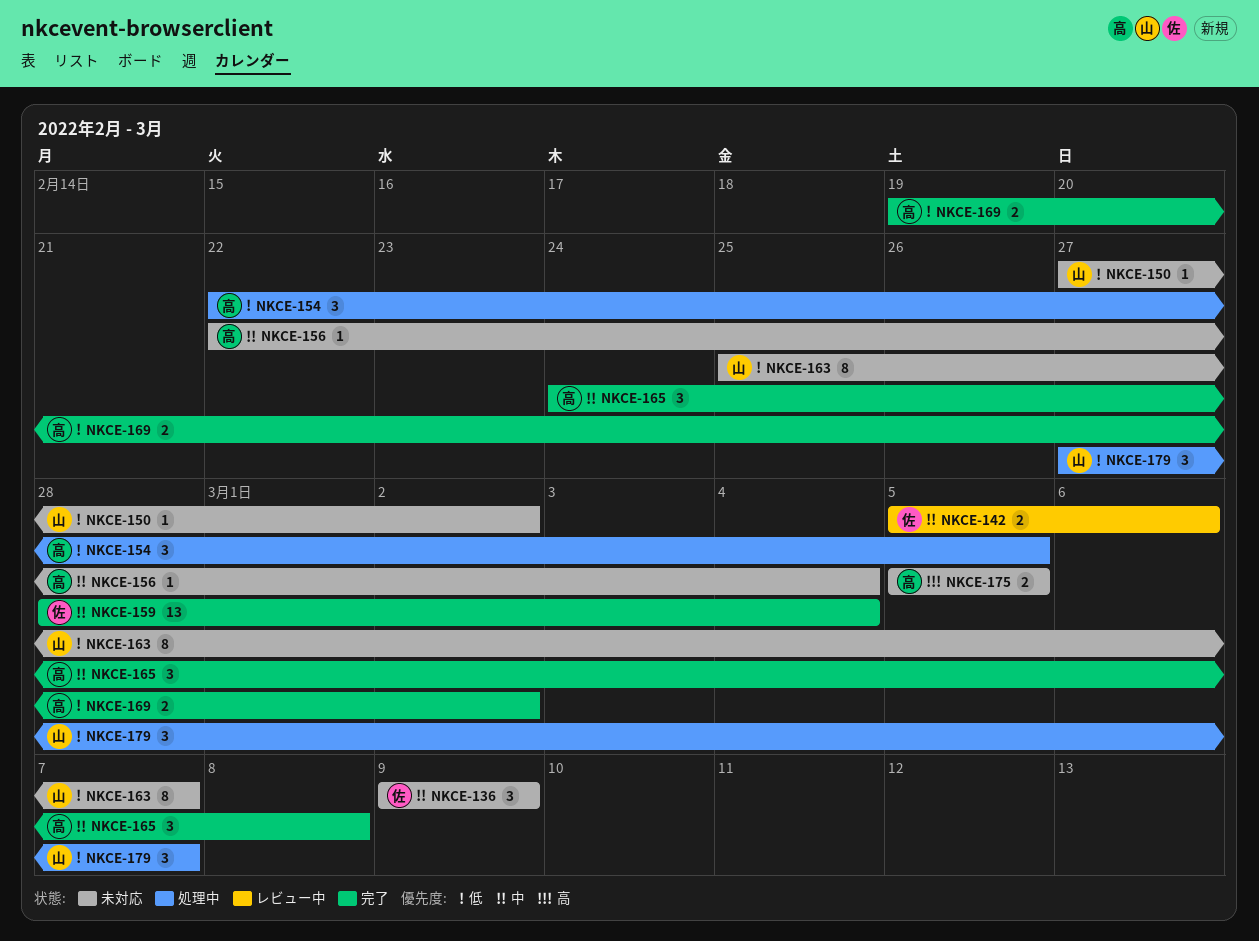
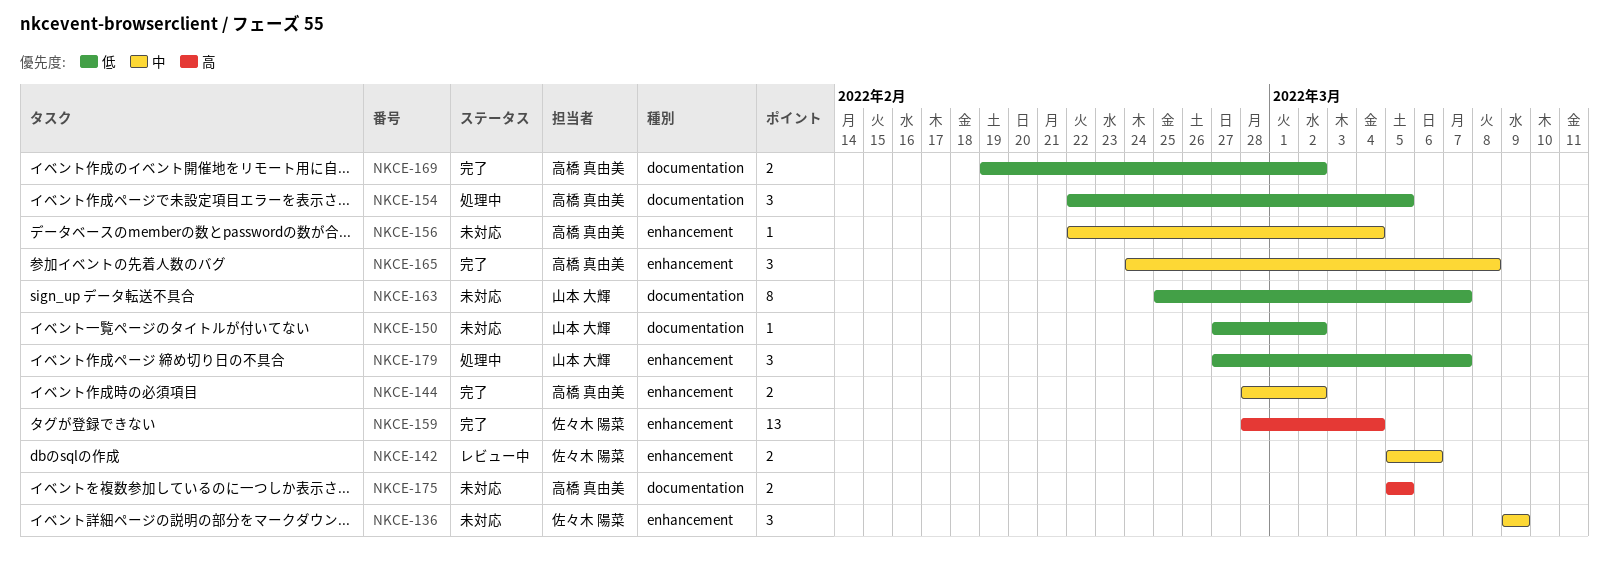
NKCE-144: none -> present
NKCE-159, priority: 中 -> 高

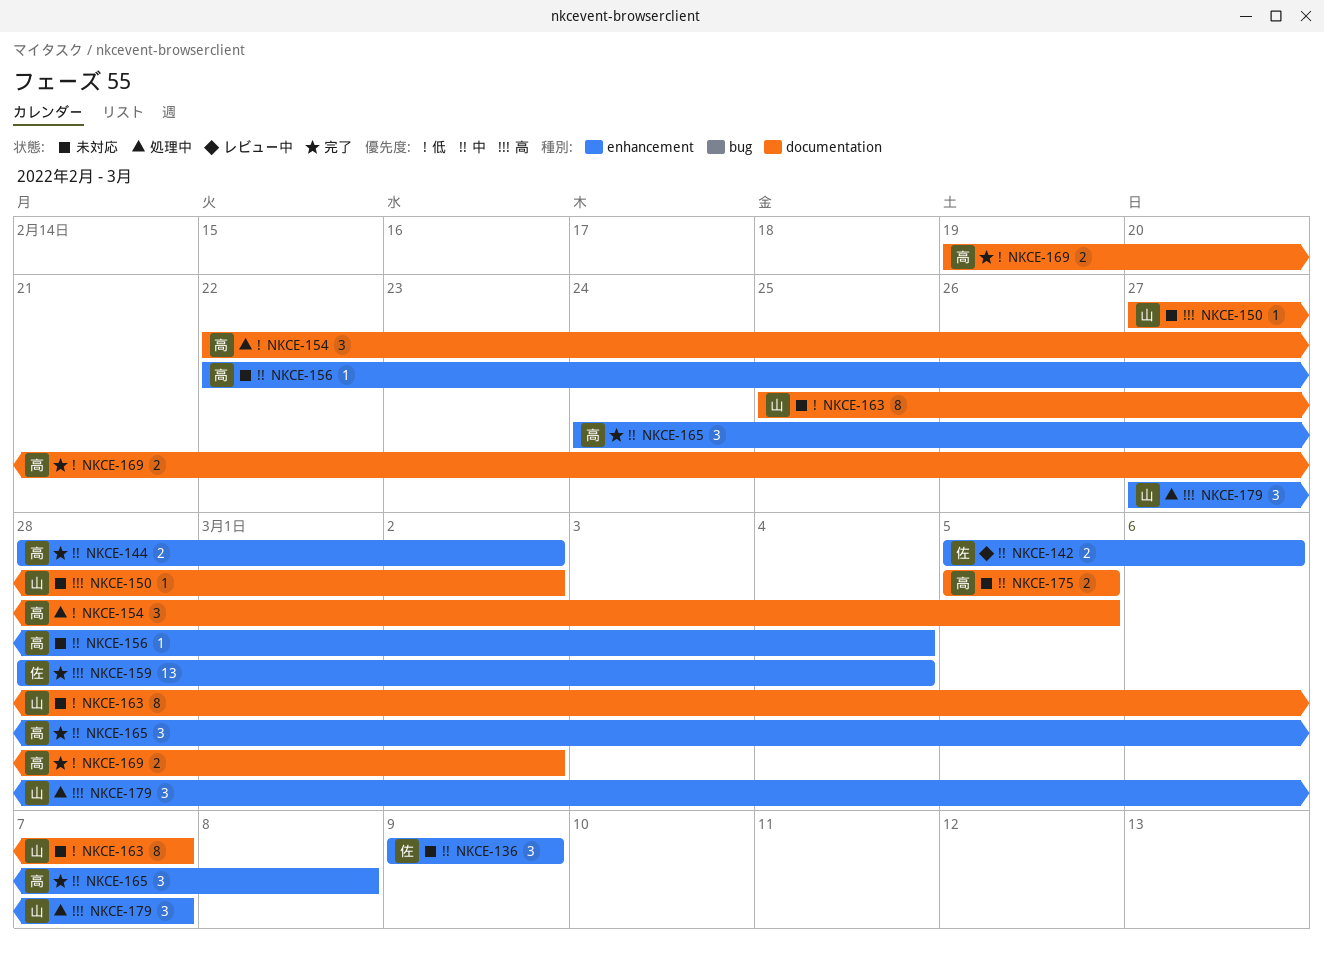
NKCE-150, priority: 低 -> 高
NKCE-175, priority: 高 -> 中
NKCE-179, priority: 低 -> 高

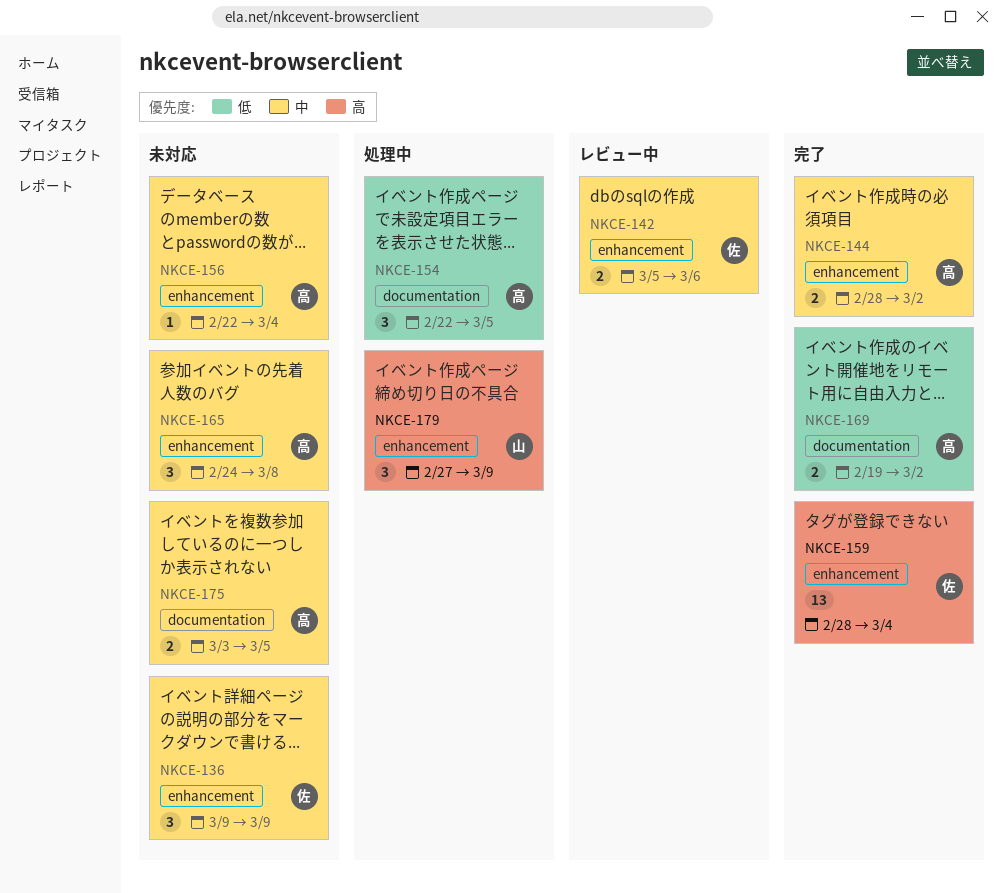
NKCE-150: present -> none
NKCE-163: present -> none
NKCE-165, status: 完了 -> 未対応
NKCE-175, start: Mar 5 -> Mar 3
NKCE-179, due: Mar 7 -> Mar 9

